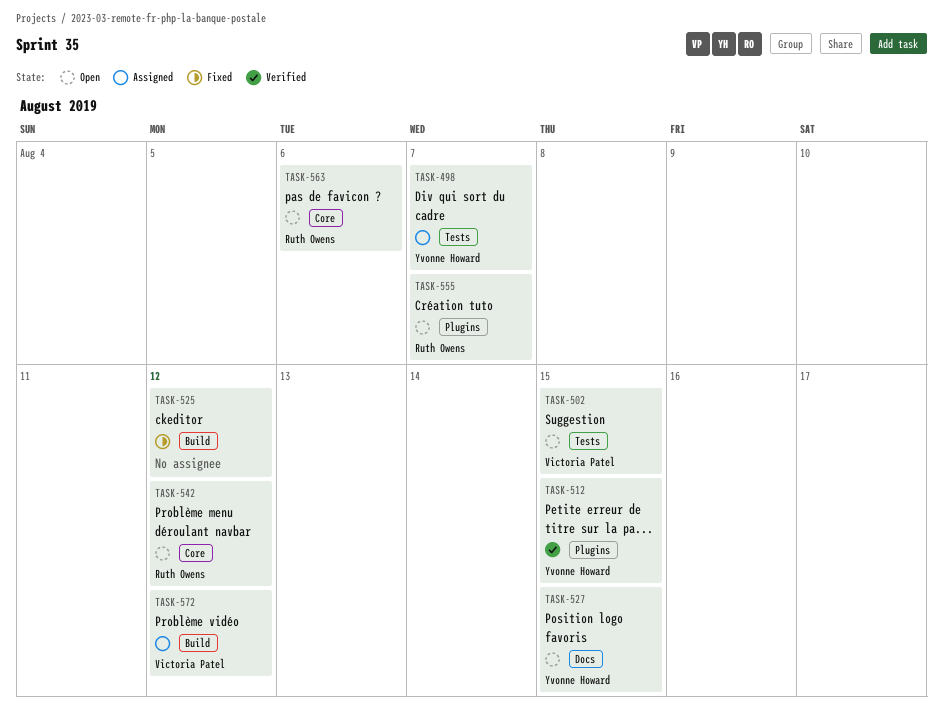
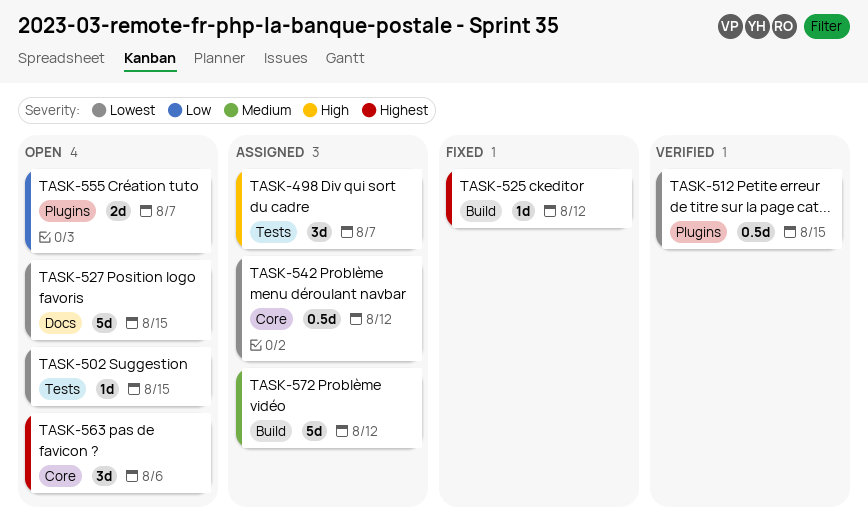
TASK-542, status: Open -> Assigned

